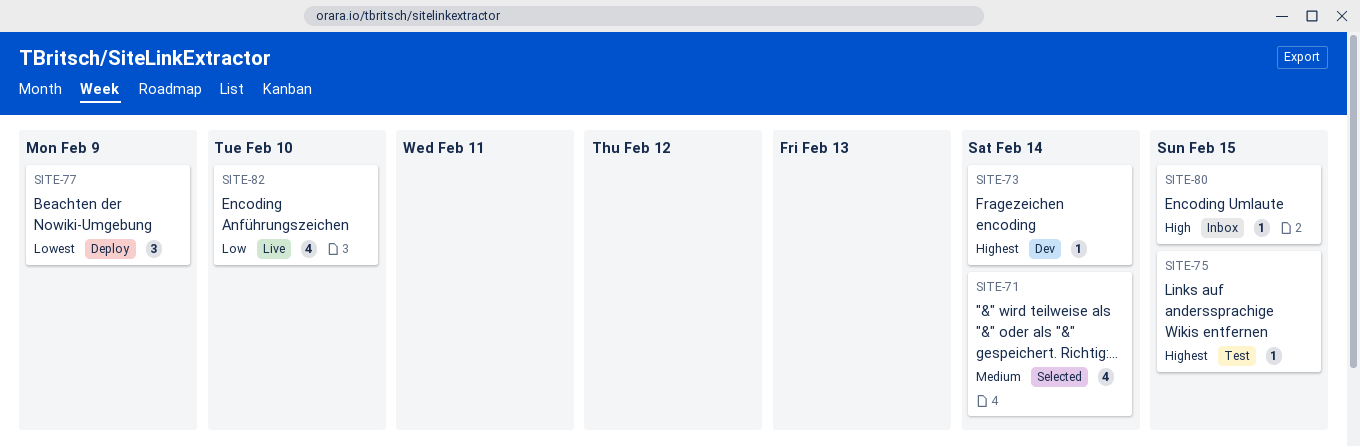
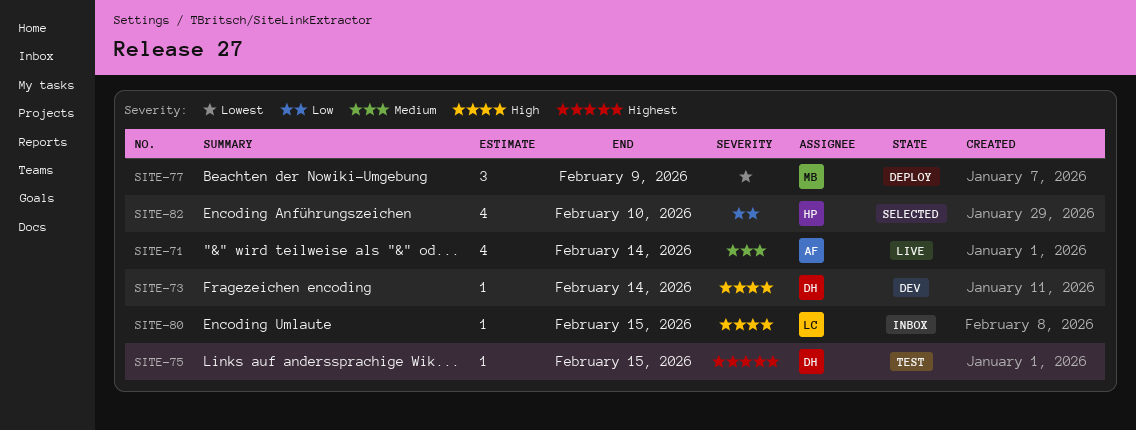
SITE-71, status: Selected -> Live
SITE-73, priority: Highest -> High
SITE-82, status: Live -> Selected

